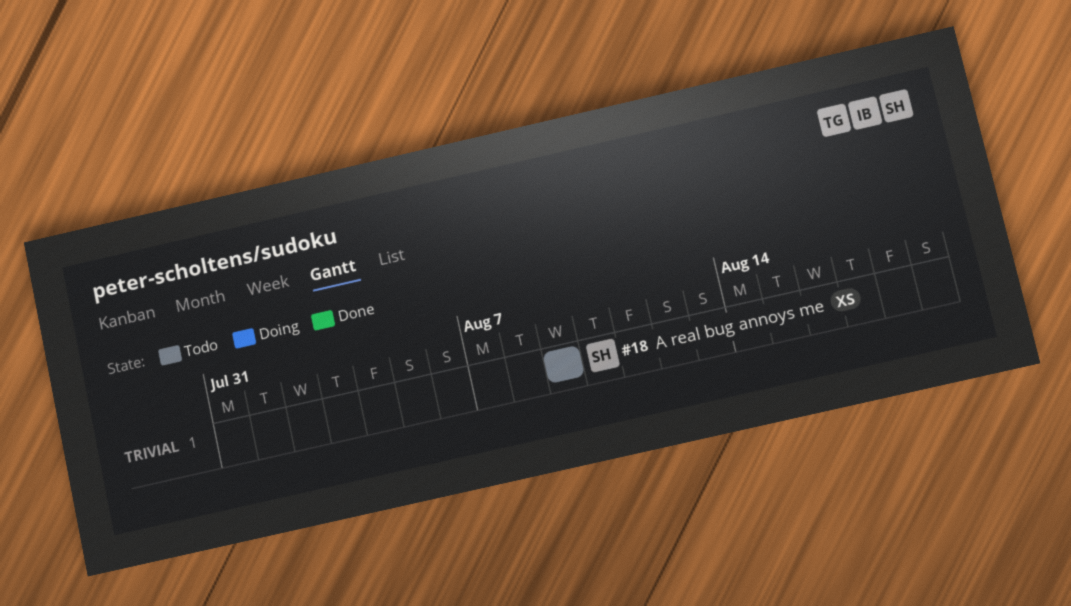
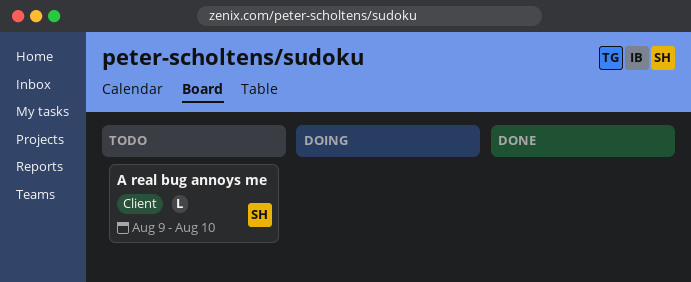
A real bug annoys me, estimate: XS -> L
A real bug annoys me, due: Aug 9 -> Aug 10

